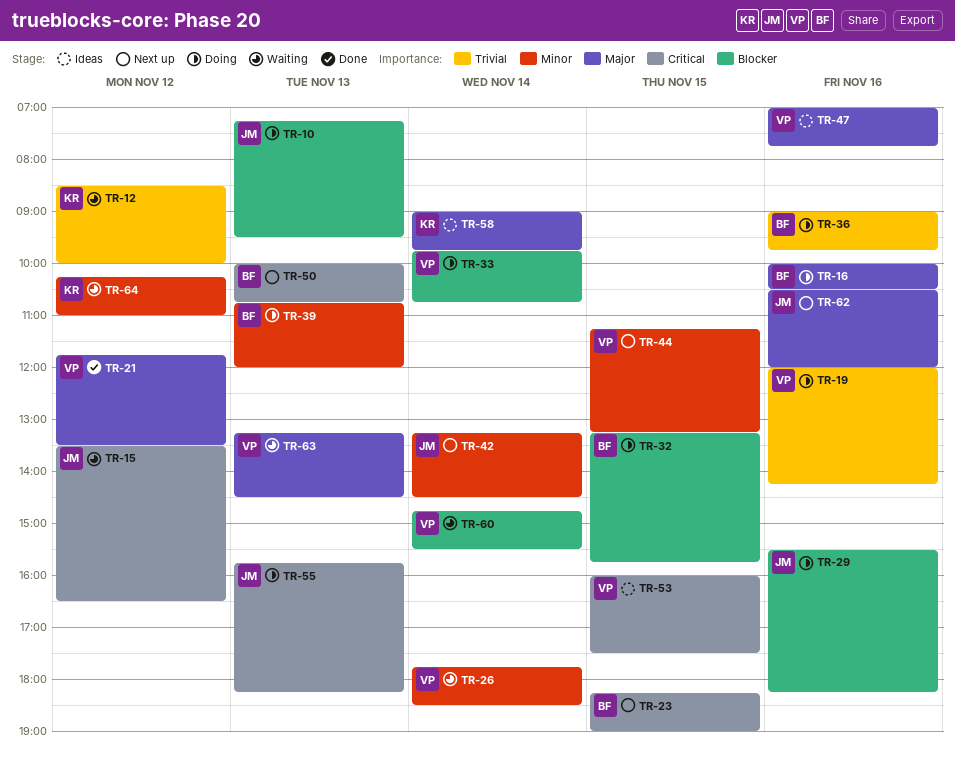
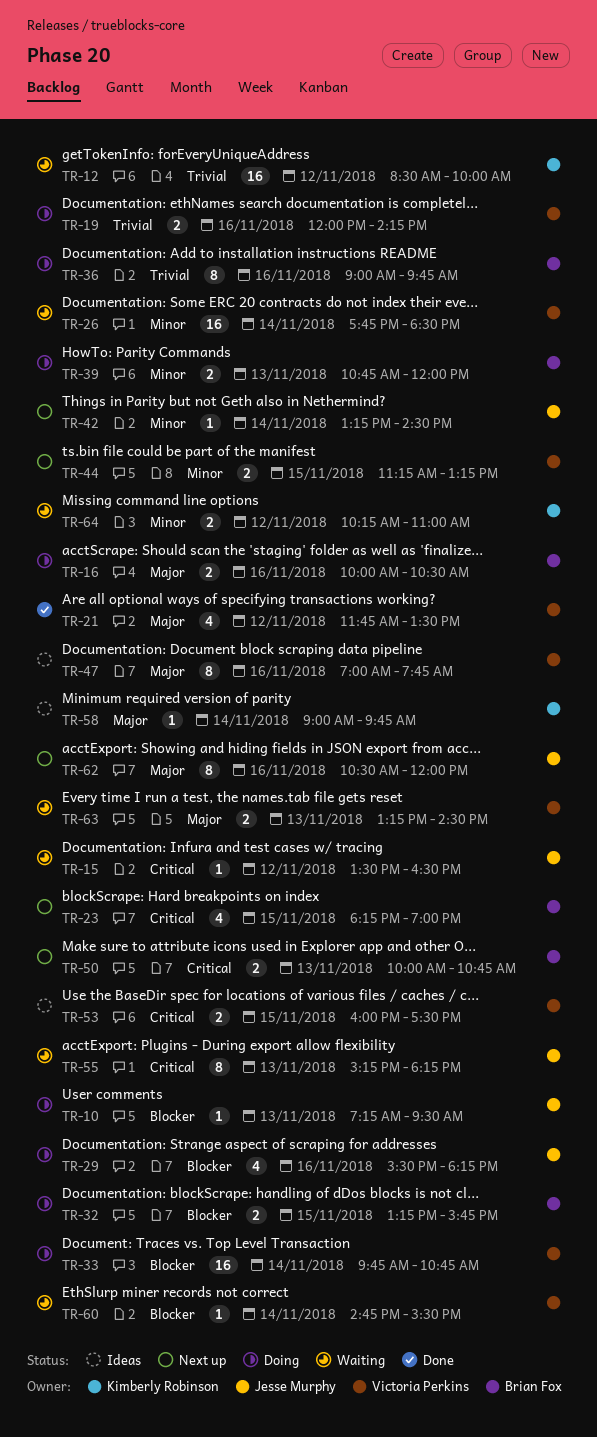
TR-55, status: Doing -> Waiting
TR-55, begins: 15:45 -> 15:15

